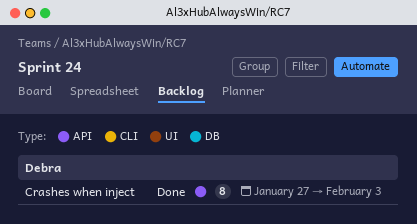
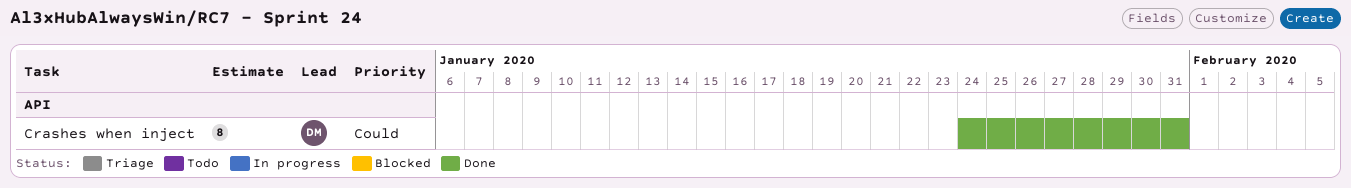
Crashes when inject, start: Jan 27 -> Jan 24
Crashes when inject, due: Feb 3 -> Jan 31

